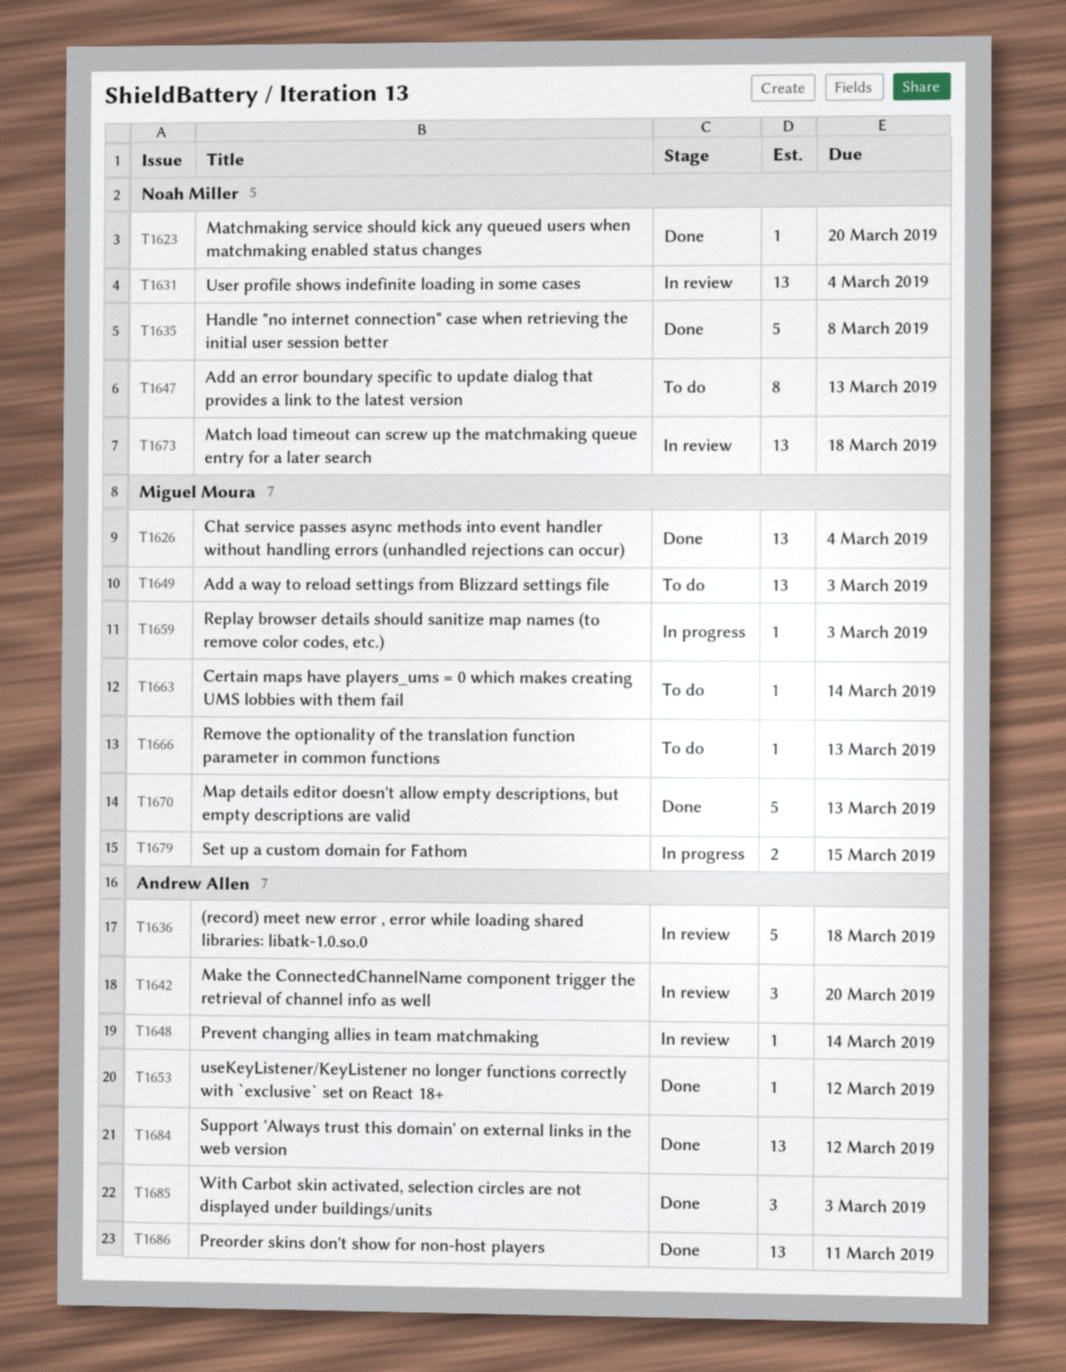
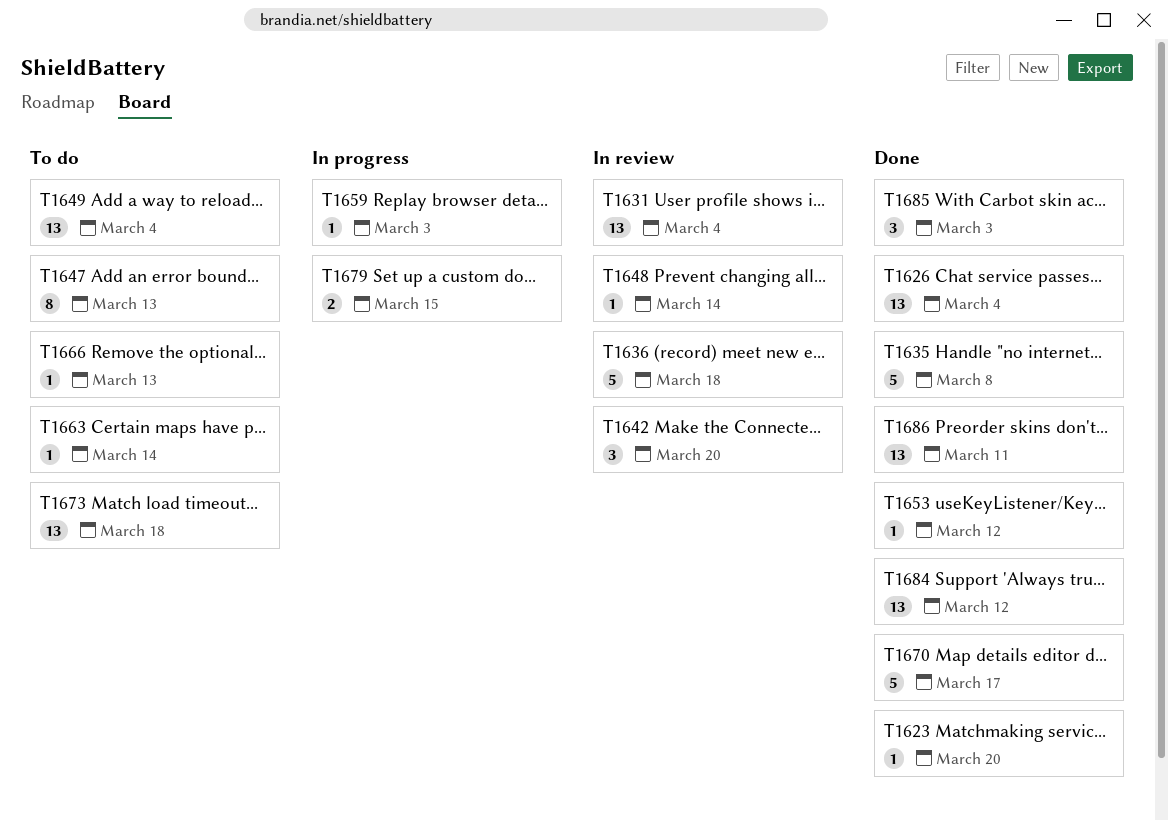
T1649, due: Mar 3 -> Mar 4
T1670, due: Mar 13 -> Mar 17
T1673, status: In review -> To do

